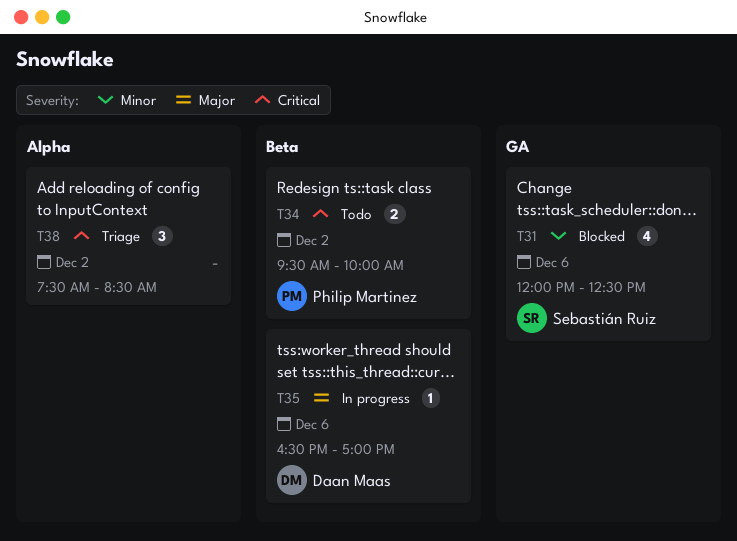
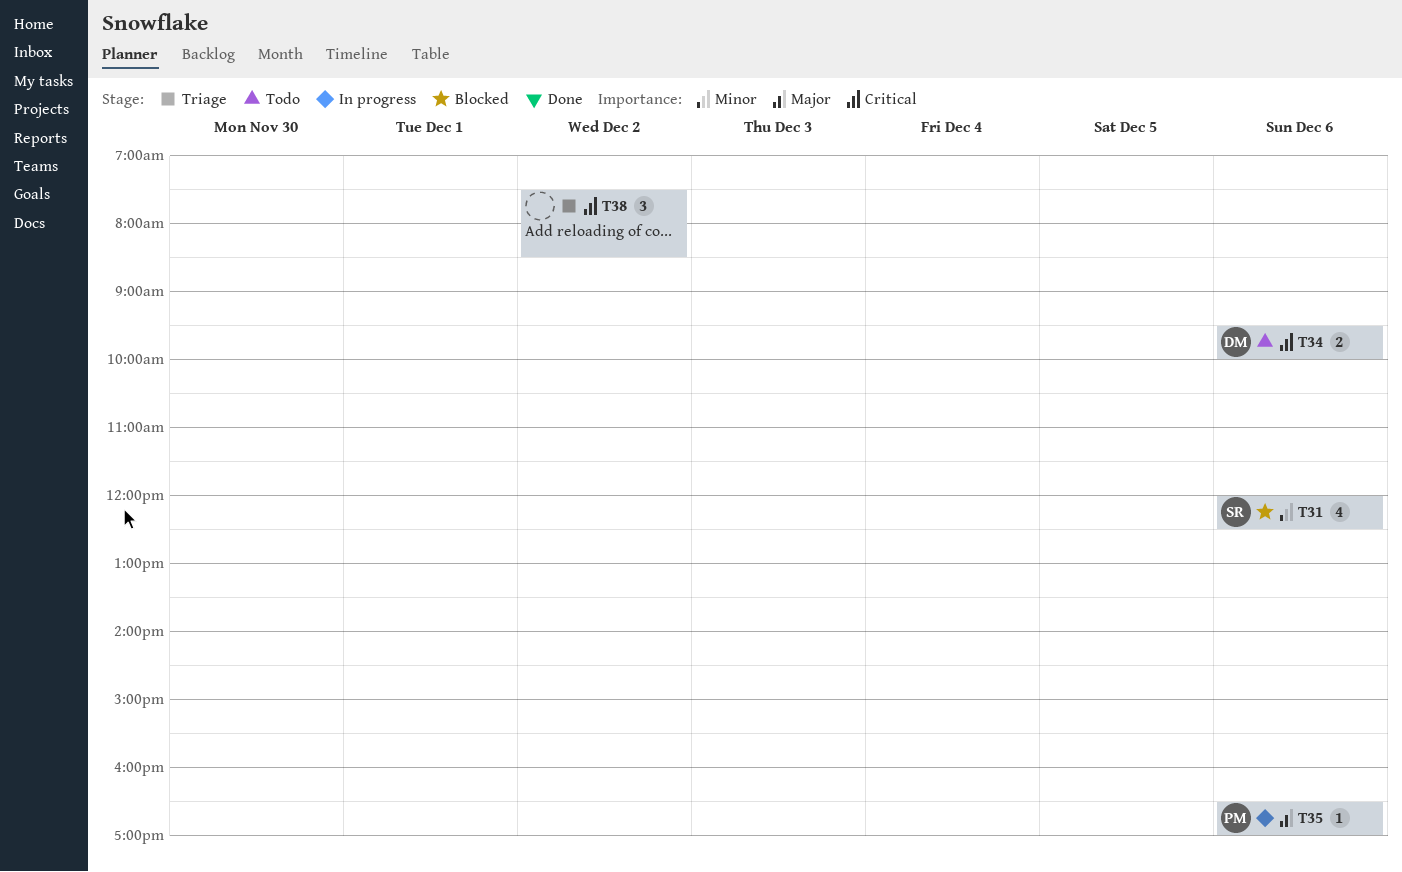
T34, owner: Philip Martinez -> Daan Maas
T34, day: Dec 2 -> Dec 6
T35, owner: Daan Maas -> Philip Martinez

